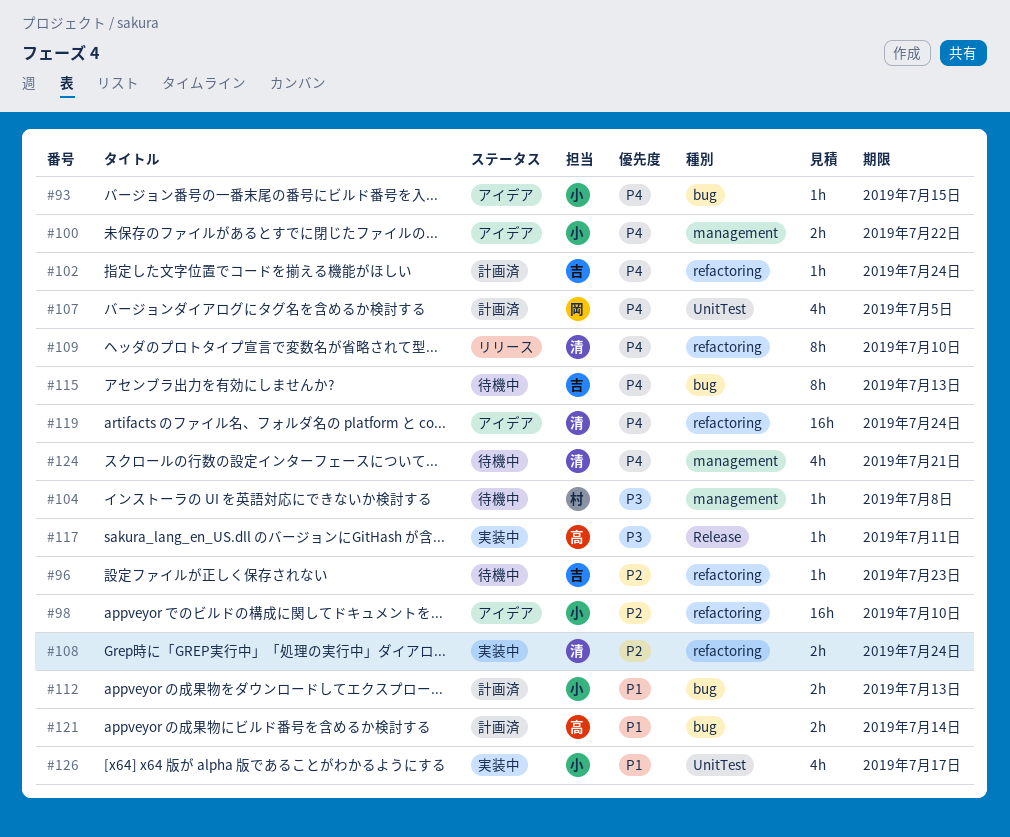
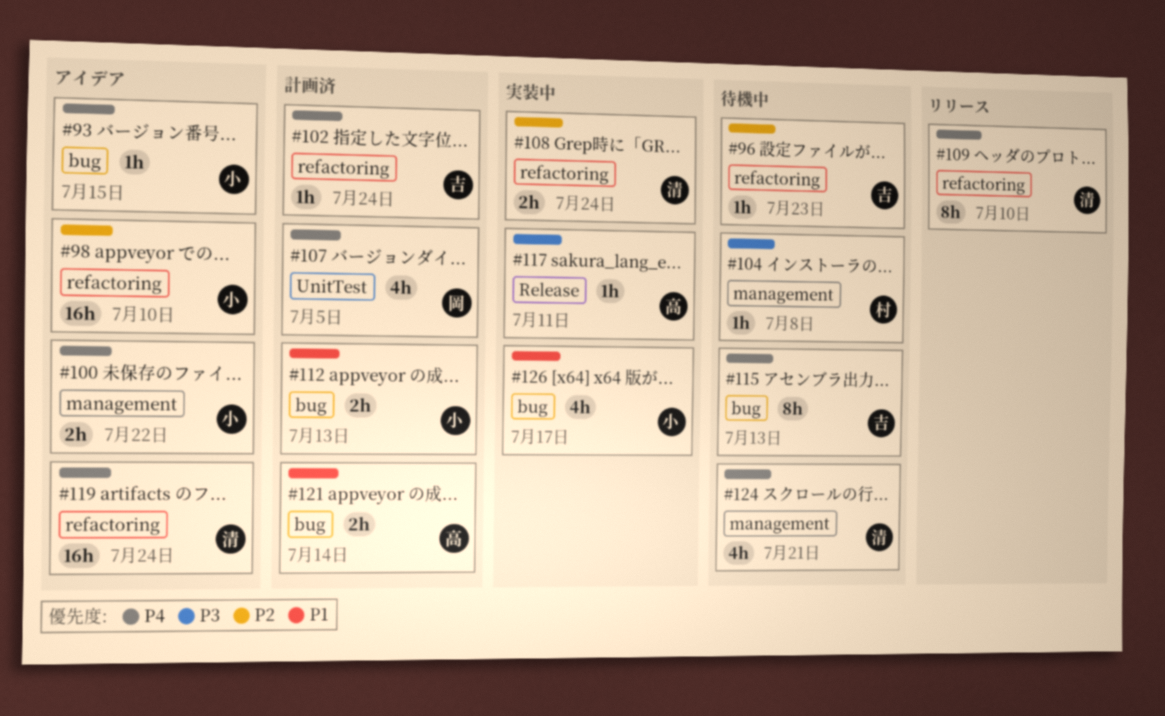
#126, label: UnitTest -> bug

